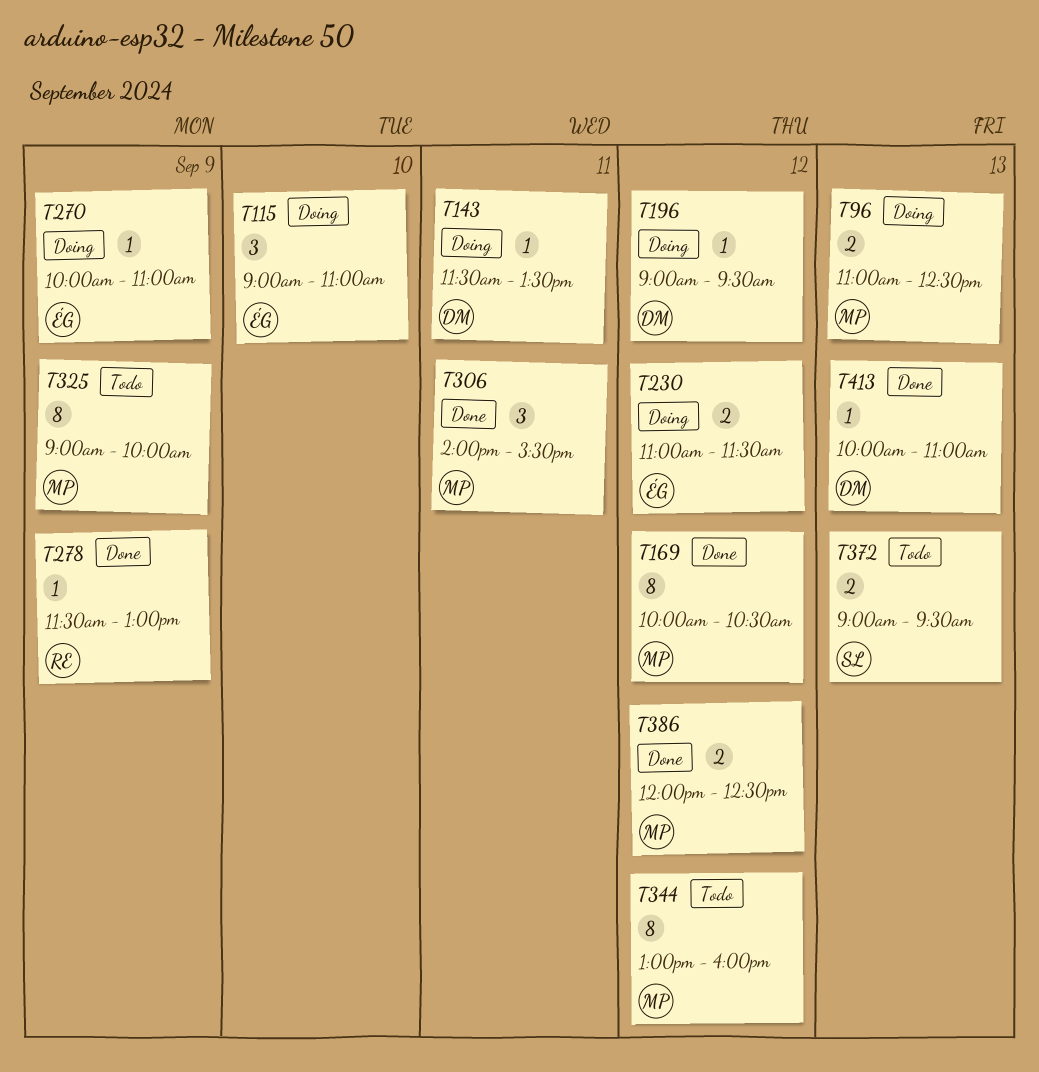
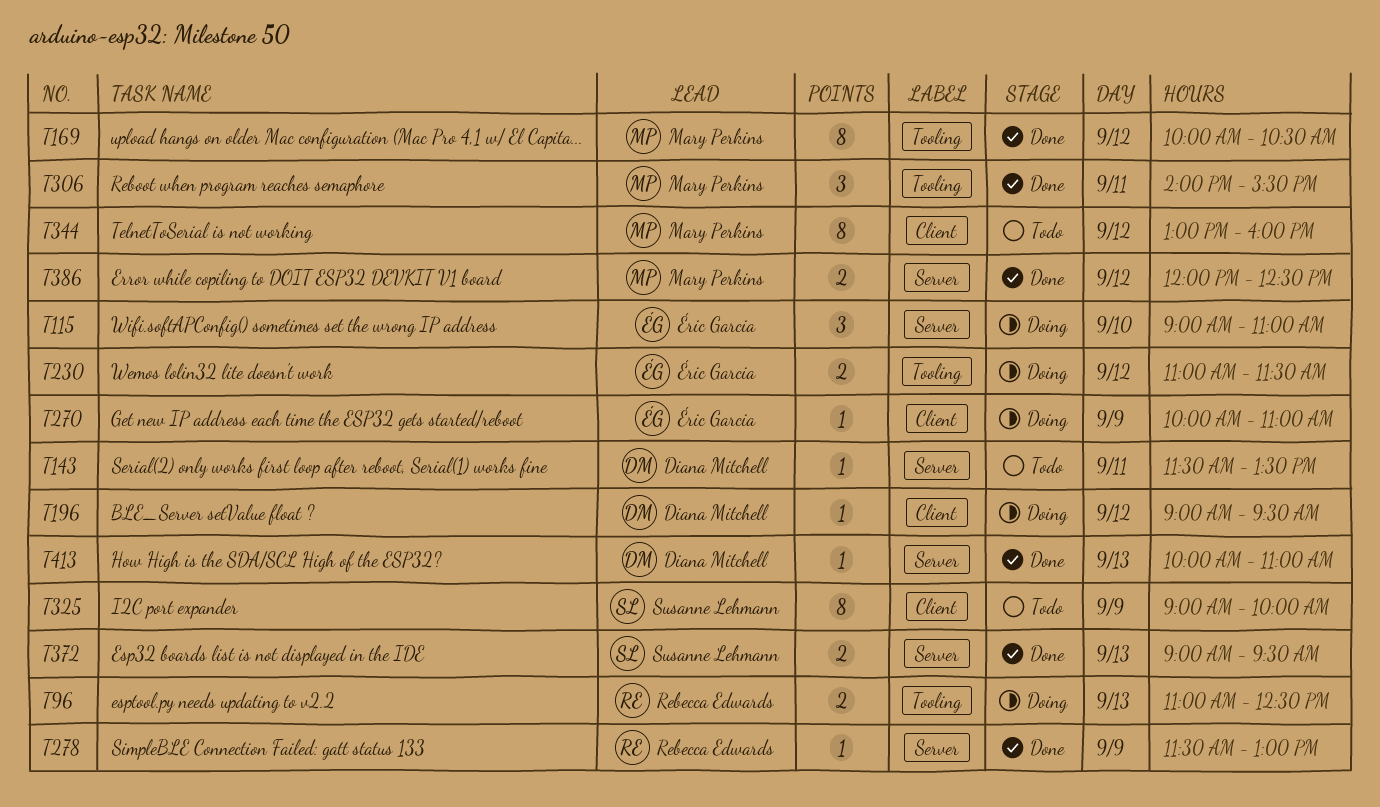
T96, owner: Mary Perkins -> Rebecca Edwards
T143, status: Doing -> Todo
T325, owner: Mary Perkins -> Susanne Lehmann
T372, status: Todo -> Done

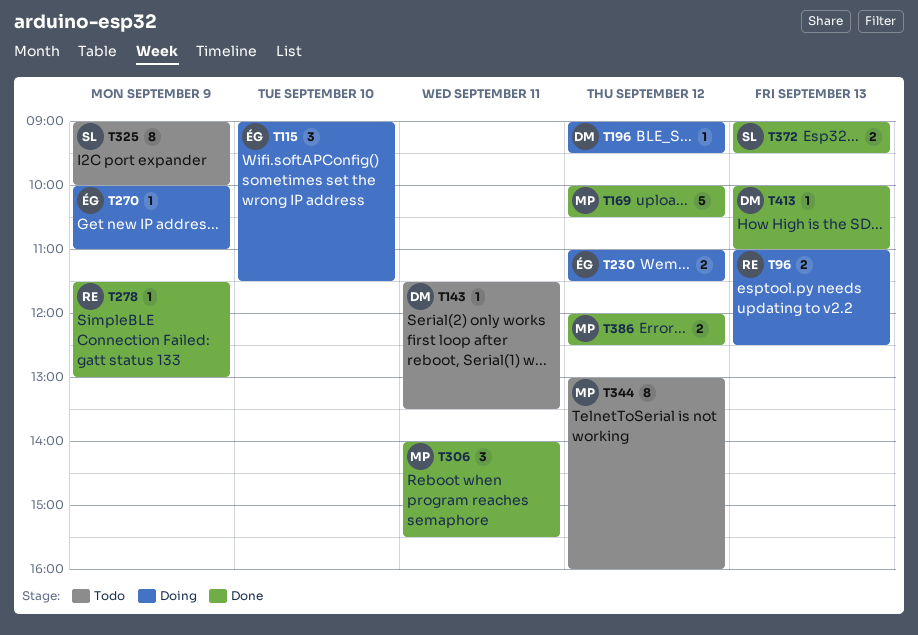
T115, ends: 11:00 -> 11:30
T169, estimate: 8 -> 5

